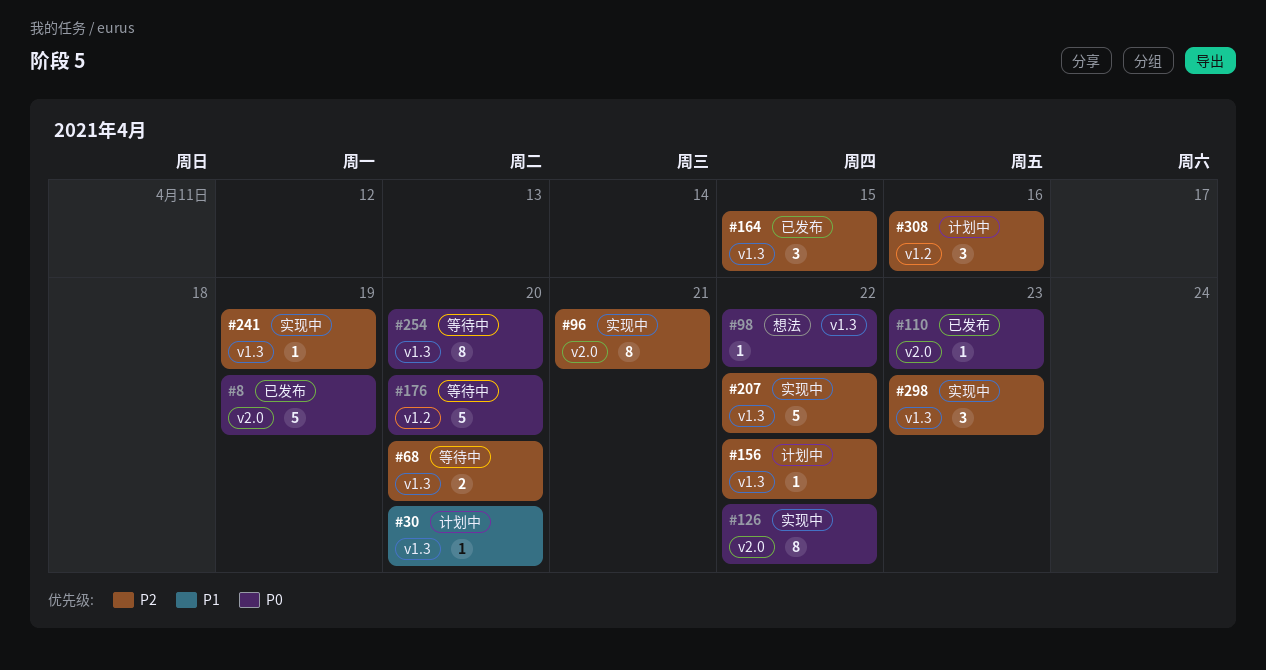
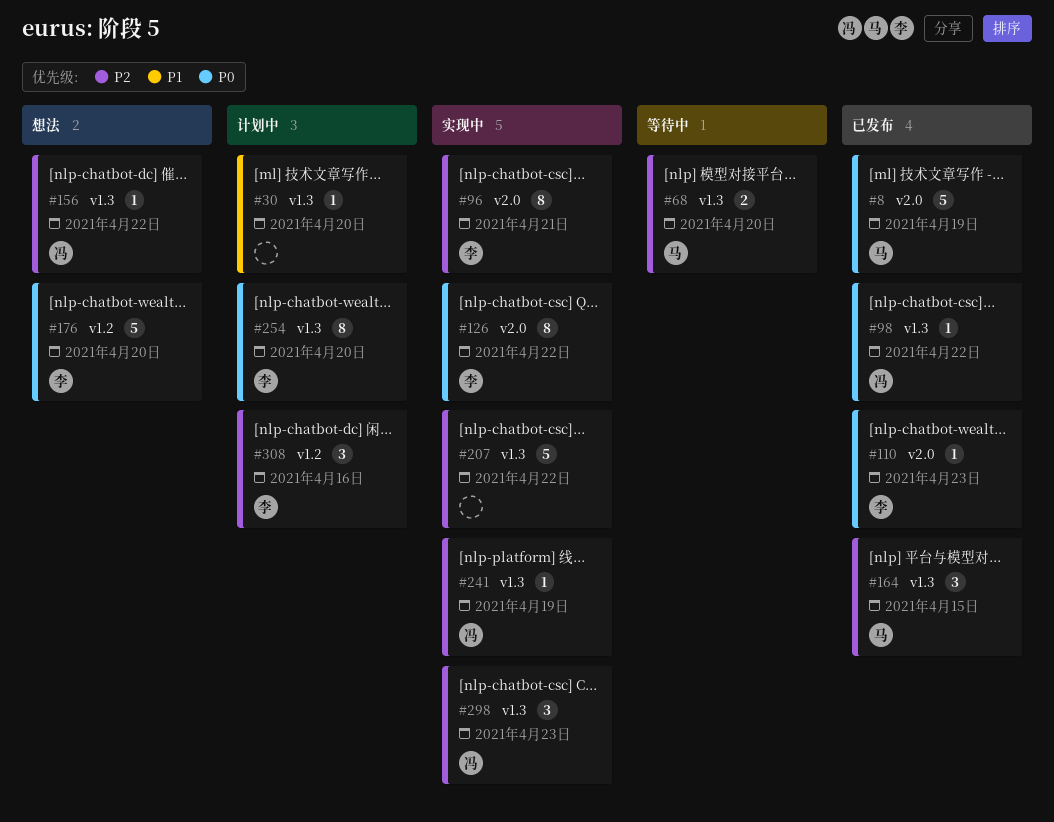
#98, status: 想法 -> 已发布
#156, status: 计划中 -> 想法
#176, status: 等待中 -> 想法
#254, status: 等待中 -> 计划中

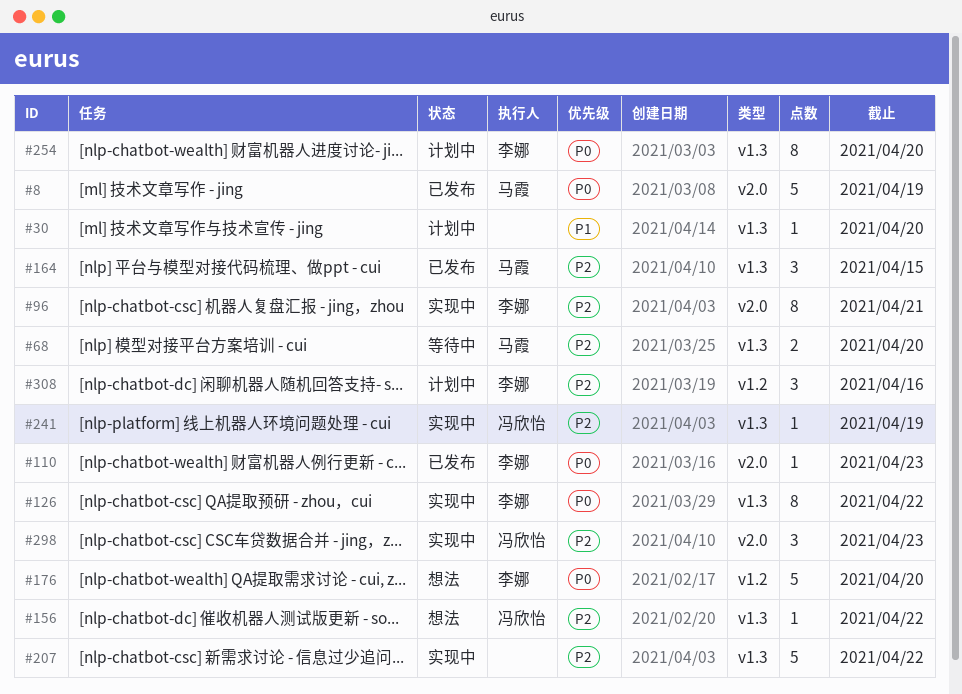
#98: present -> none
#126, label: v2.0 -> v1.3
#298, label: v1.3 -> v2.0

